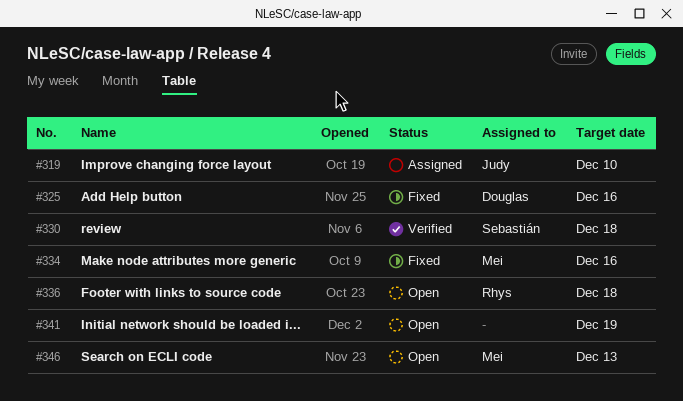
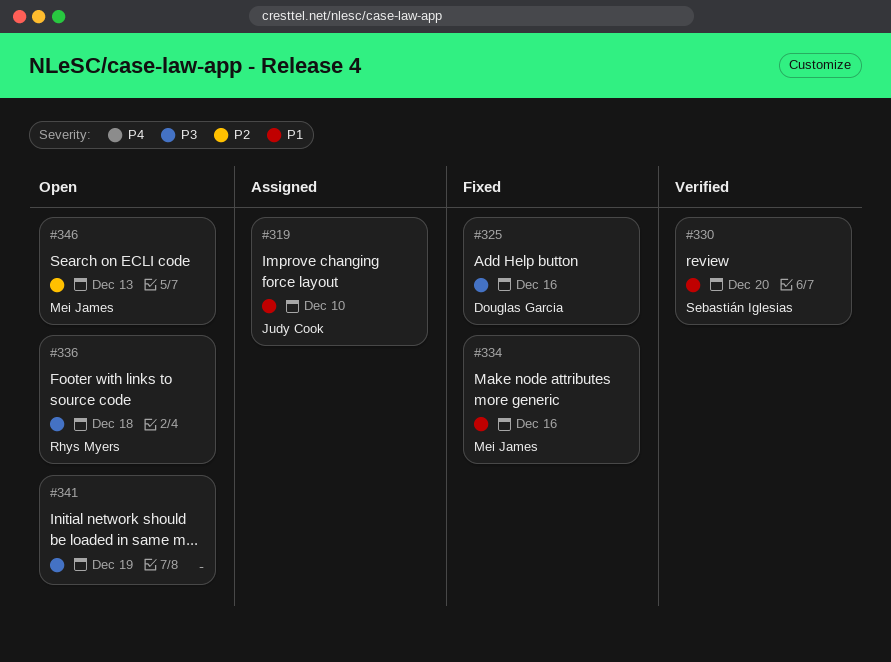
#330, due: Dec 18 -> Dec 20

